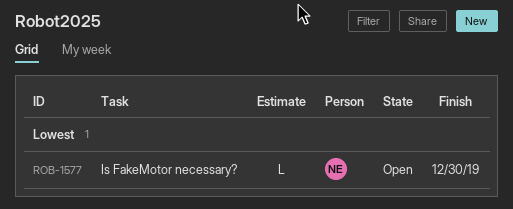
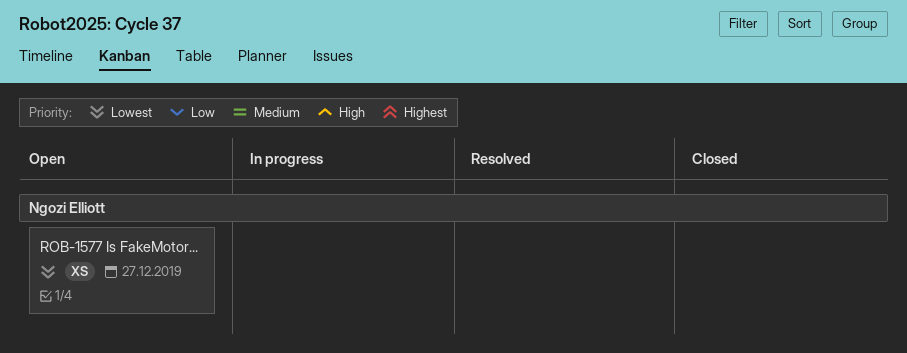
ROB-1577, estimate: L -> XS
ROB-1577, due: Dec 30 -> Dec 27

